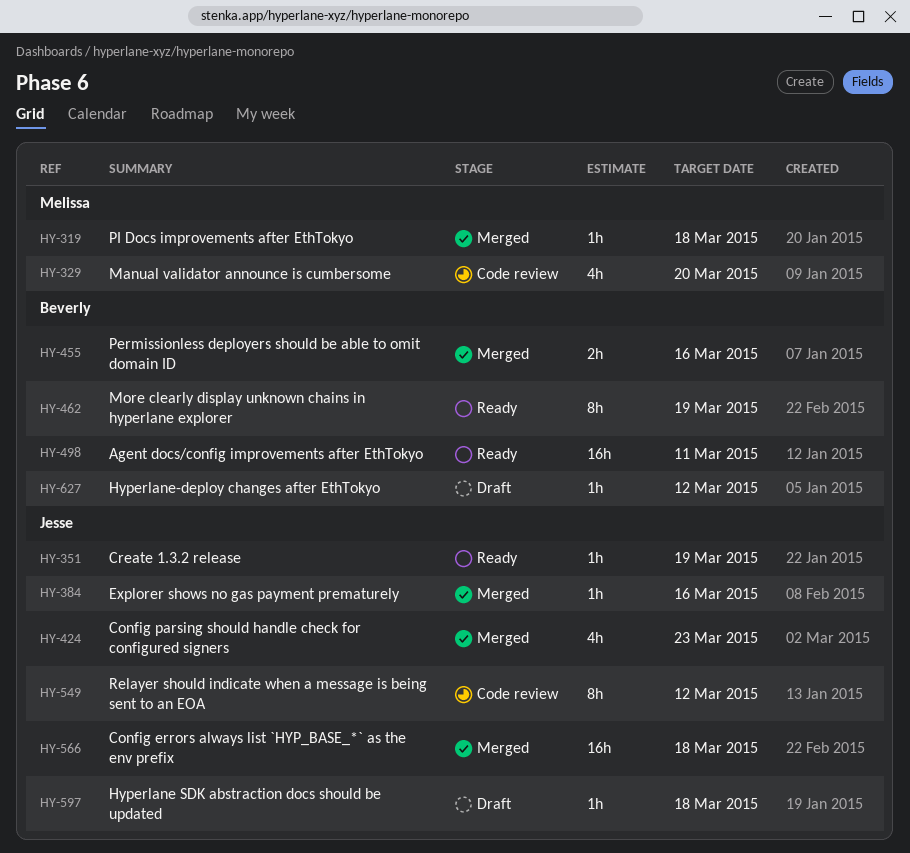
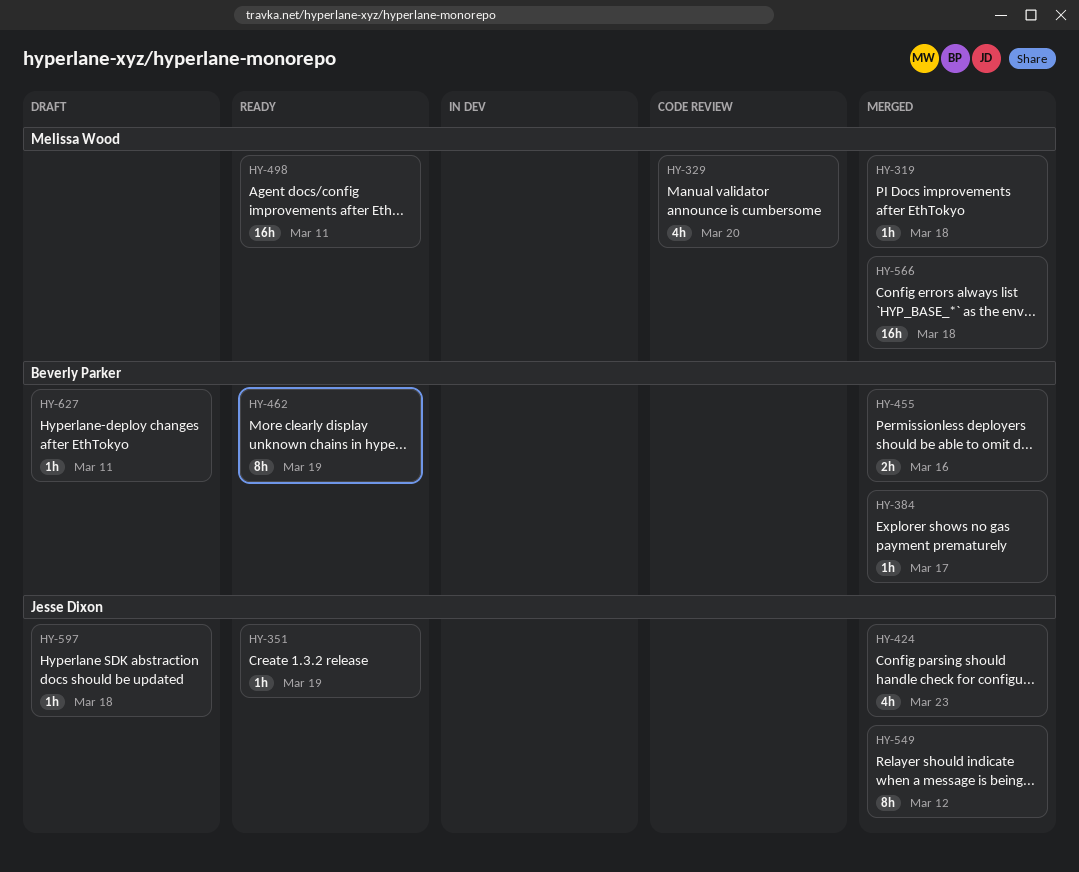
HY-384, owner: Jesse Dixon -> Beverly Parker
HY-384, due: Mar 16 -> Mar 17
HY-498, owner: Beverly Parker -> Melissa Wood
HY-549, status: Code review -> Merged
HY-566, owner: Jesse Dixon -> Melissa Wood
HY-627, due: Mar 12 -> Mar 11

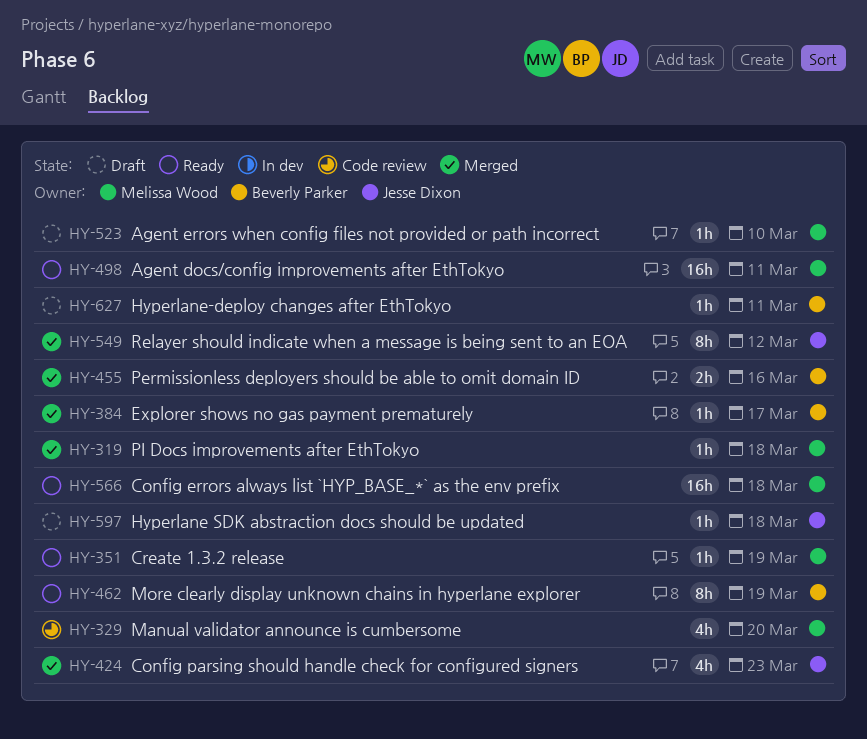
HY-351, owner: Jesse Dixon -> Melissa Wood
HY-523: none -> present
HY-566, status: Merged -> Ready

